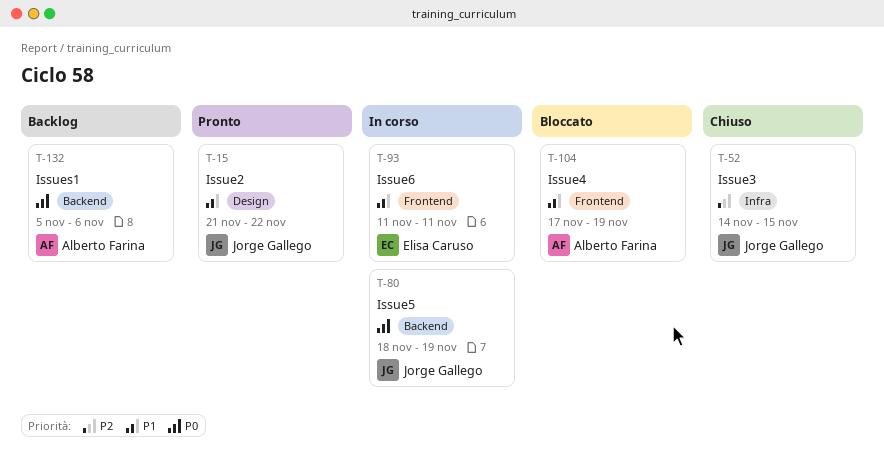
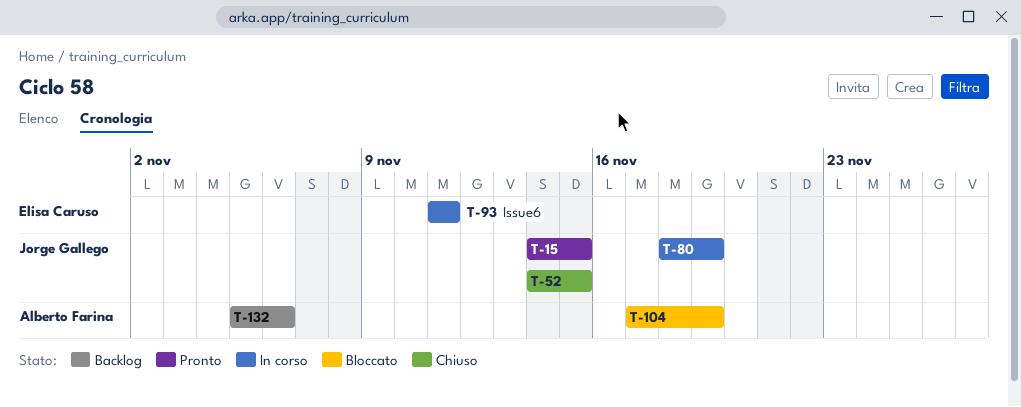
T-15, start: Nov 21 -> Nov 14
T-15, due: Nov 22 -> Nov 15

